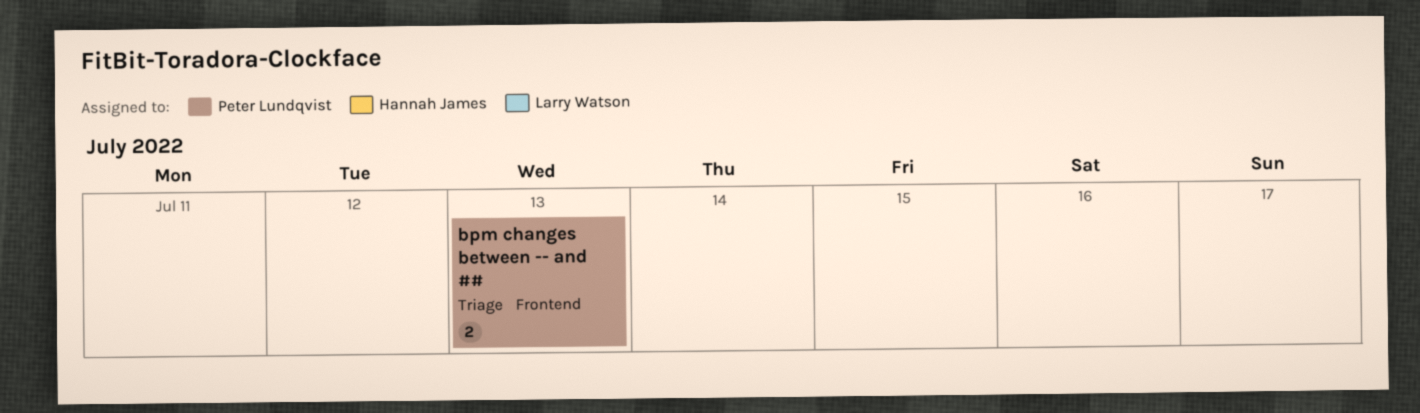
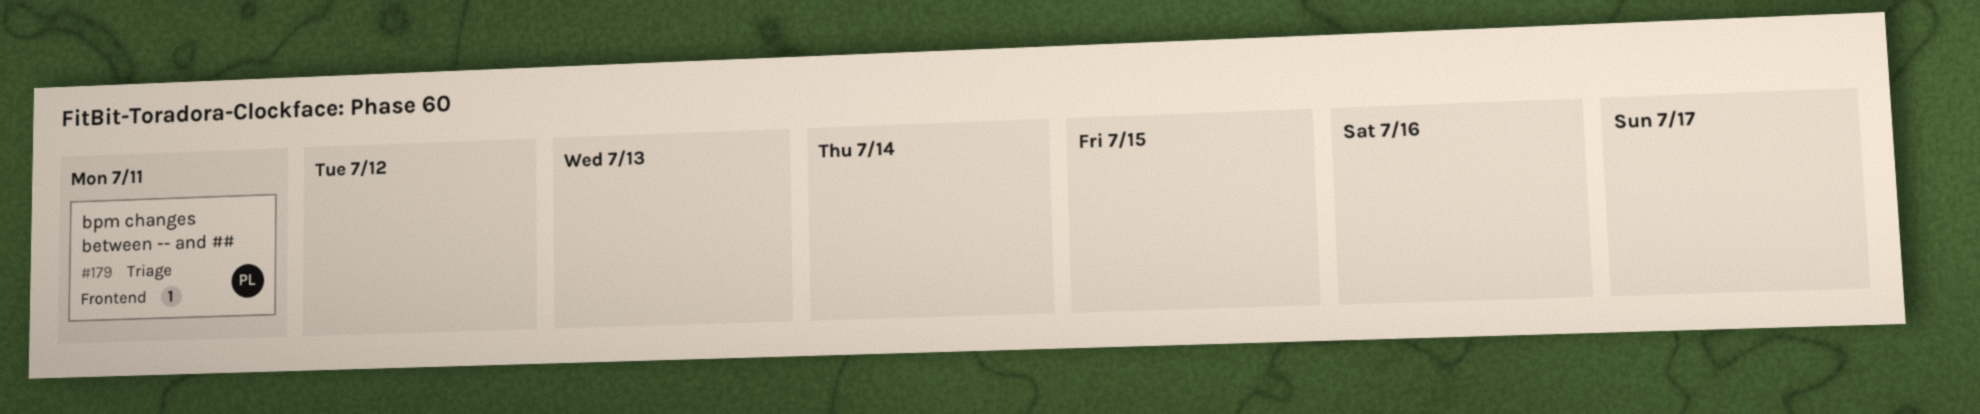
bpm changes between -- and ##, estimate: 2 -> 1
bpm changes between -- and ##, due: Jul 13 -> Jul 11

